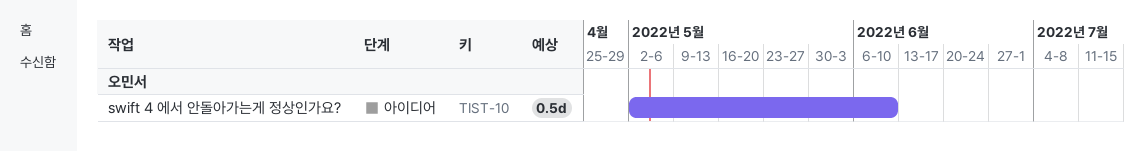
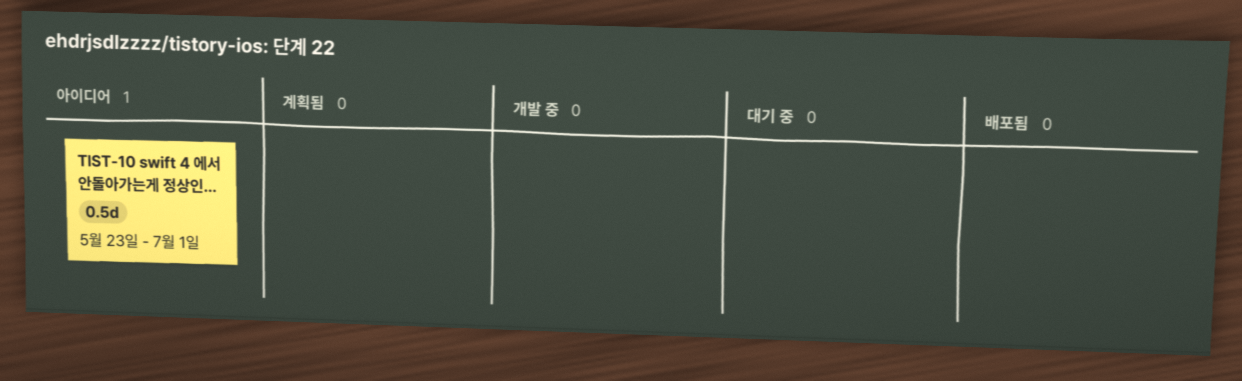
TIST-10, start: May 2 -> May 23
TIST-10, due: Jun 10 -> Jul 1

